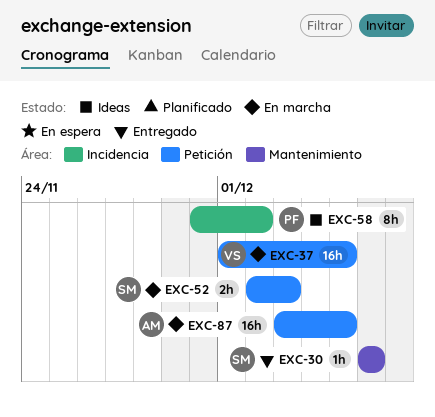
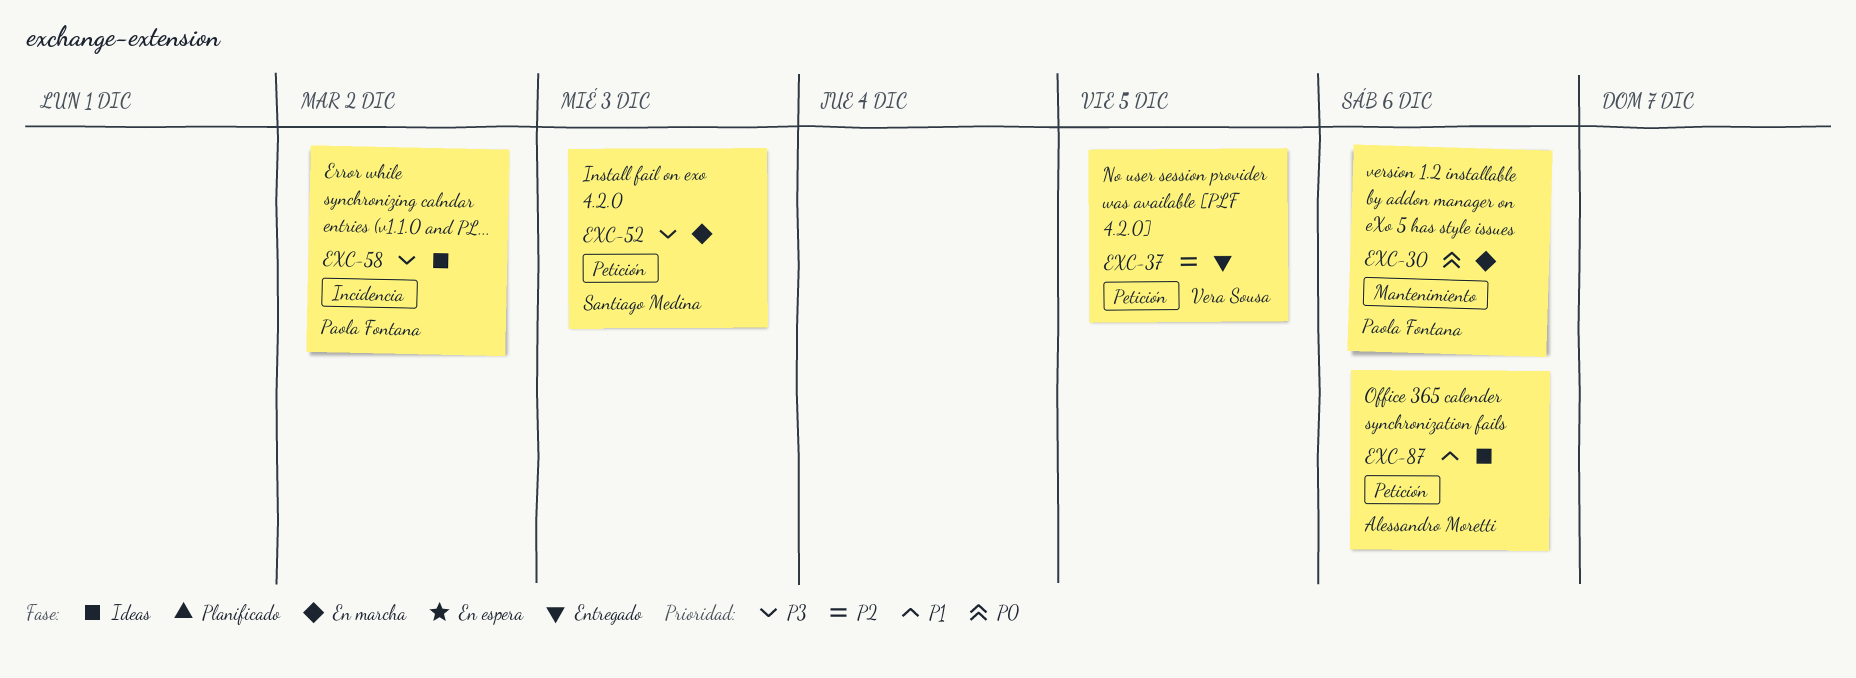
EXC-30, status: Entregado -> En marcha
EXC-30, owner: Santiago Medina -> Paola Fontana
EXC-37, status: En marcha -> Entregado
EXC-87, status: En marcha -> Ideas
EXC-87, due: Dec 5 -> Dec 6

